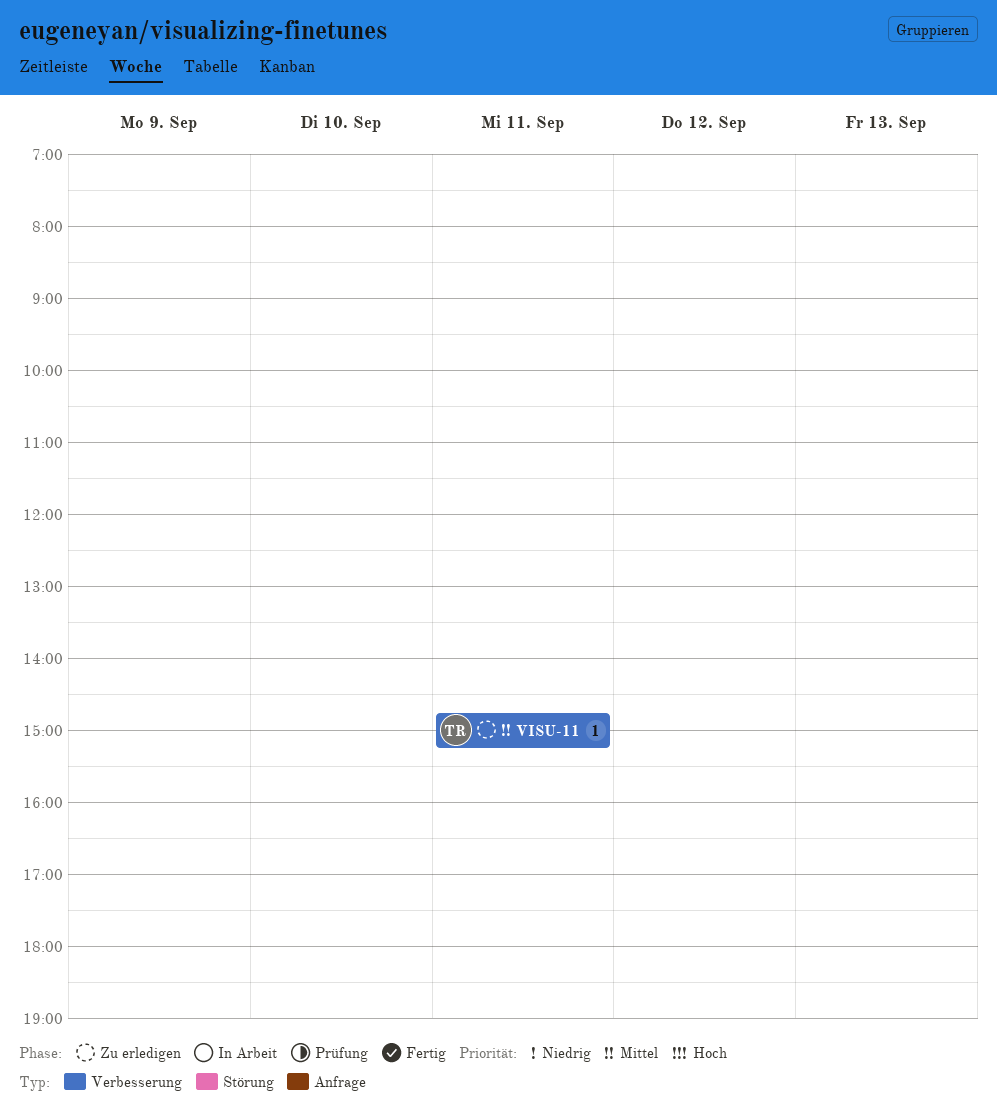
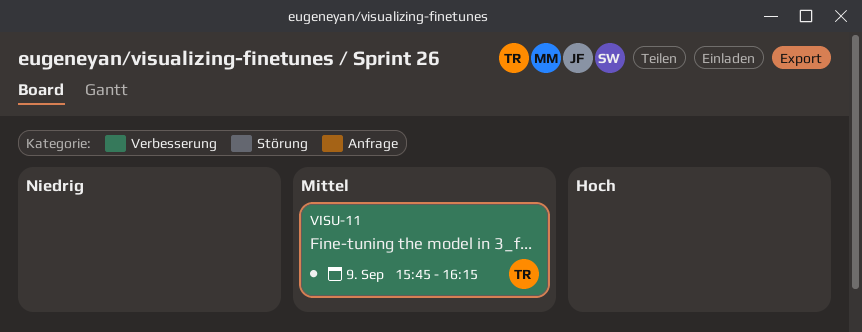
VISU-11, day: Sep 11 -> Sep 9
VISU-11, begins: 14:45 -> 15:45
VISU-11, ends: 15:15 -> 16:15

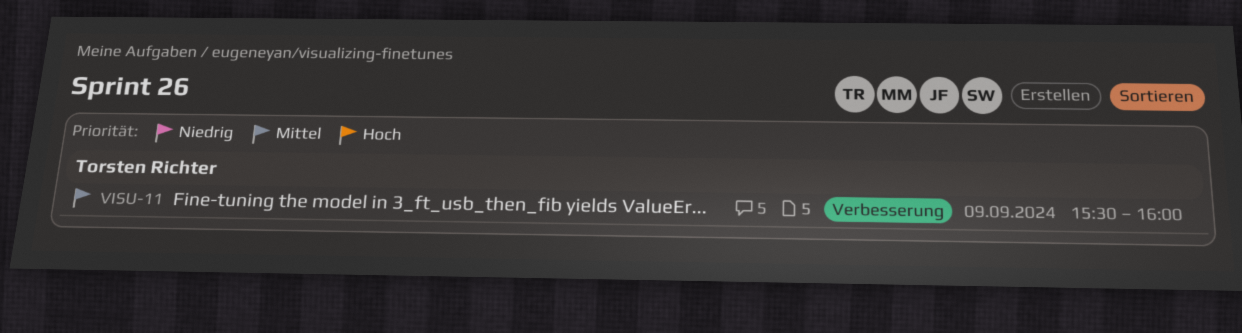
VISU-11, begins: 15:45 -> 15:30
VISU-11, ends: 16:15 -> 16:00

